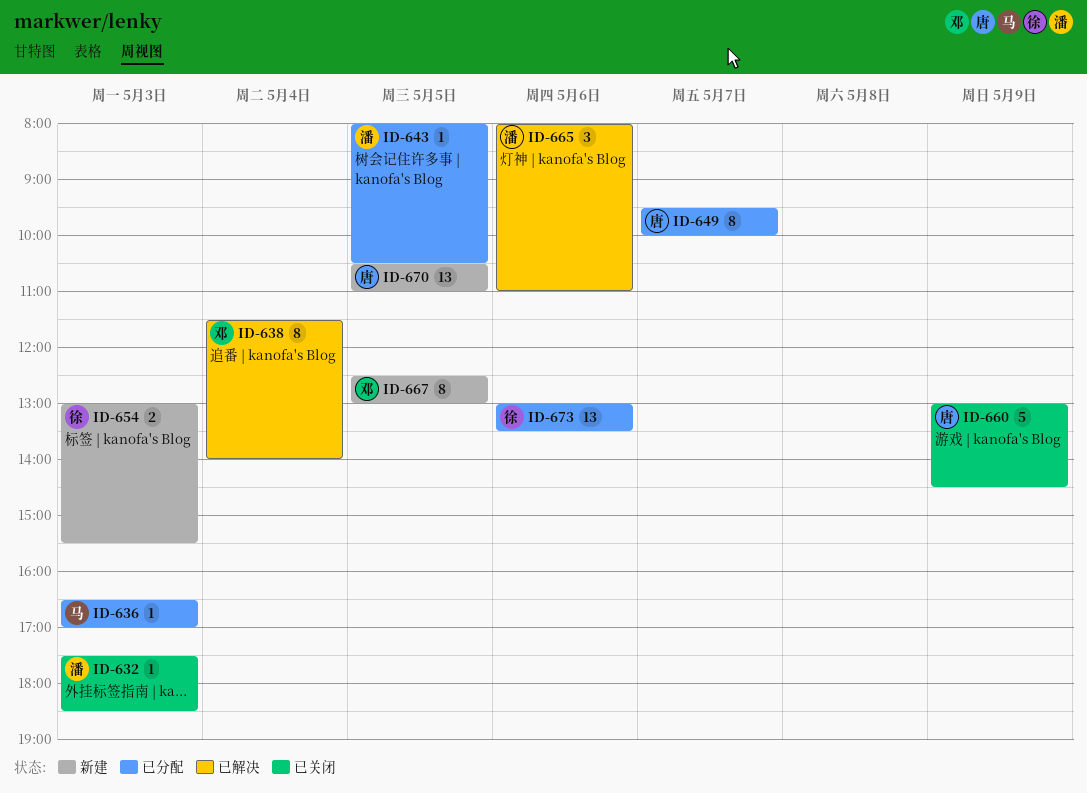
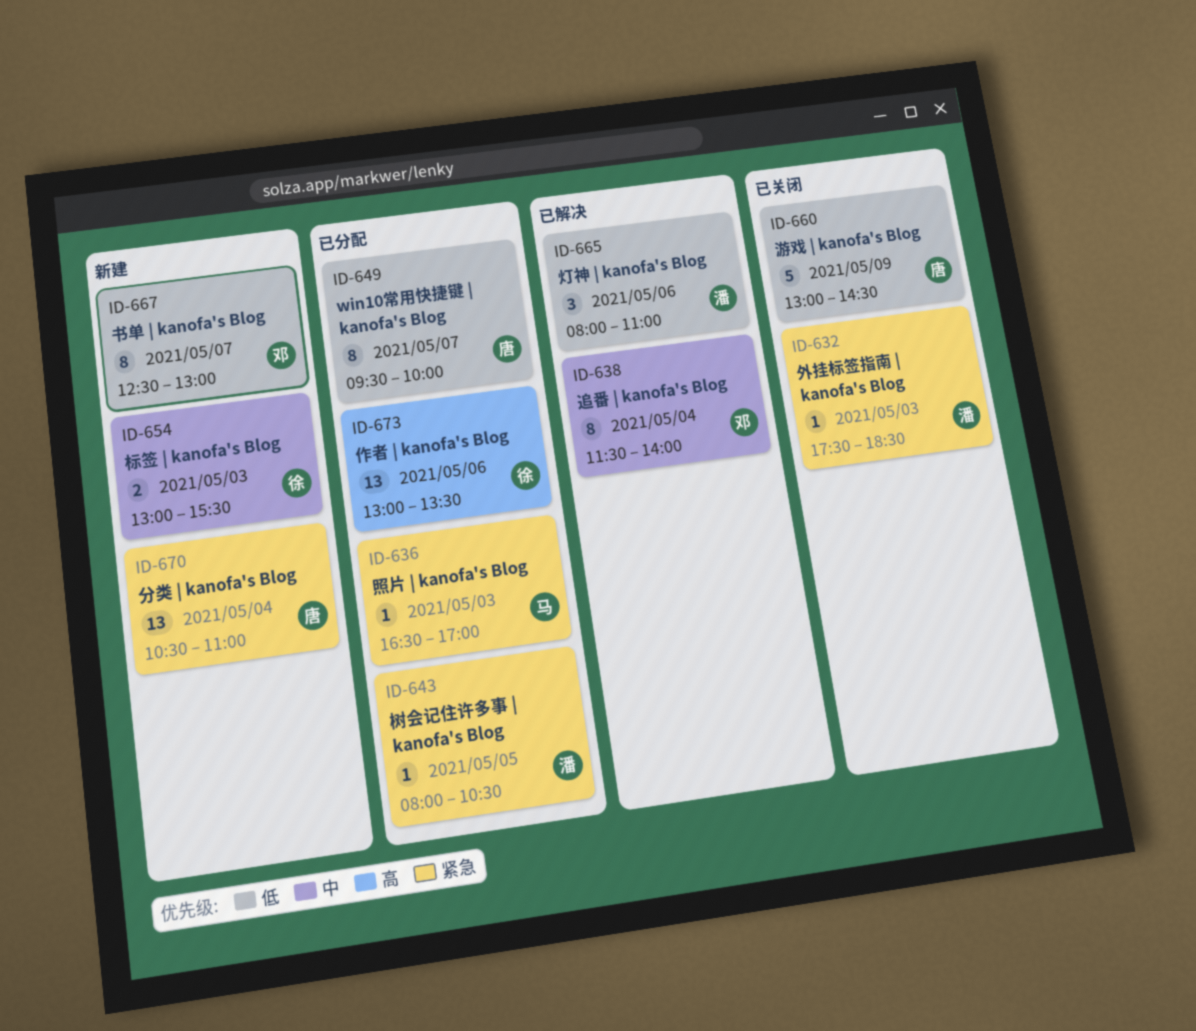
ID-667, day: May 5 -> May 7
ID-670, day: May 5 -> May 4

